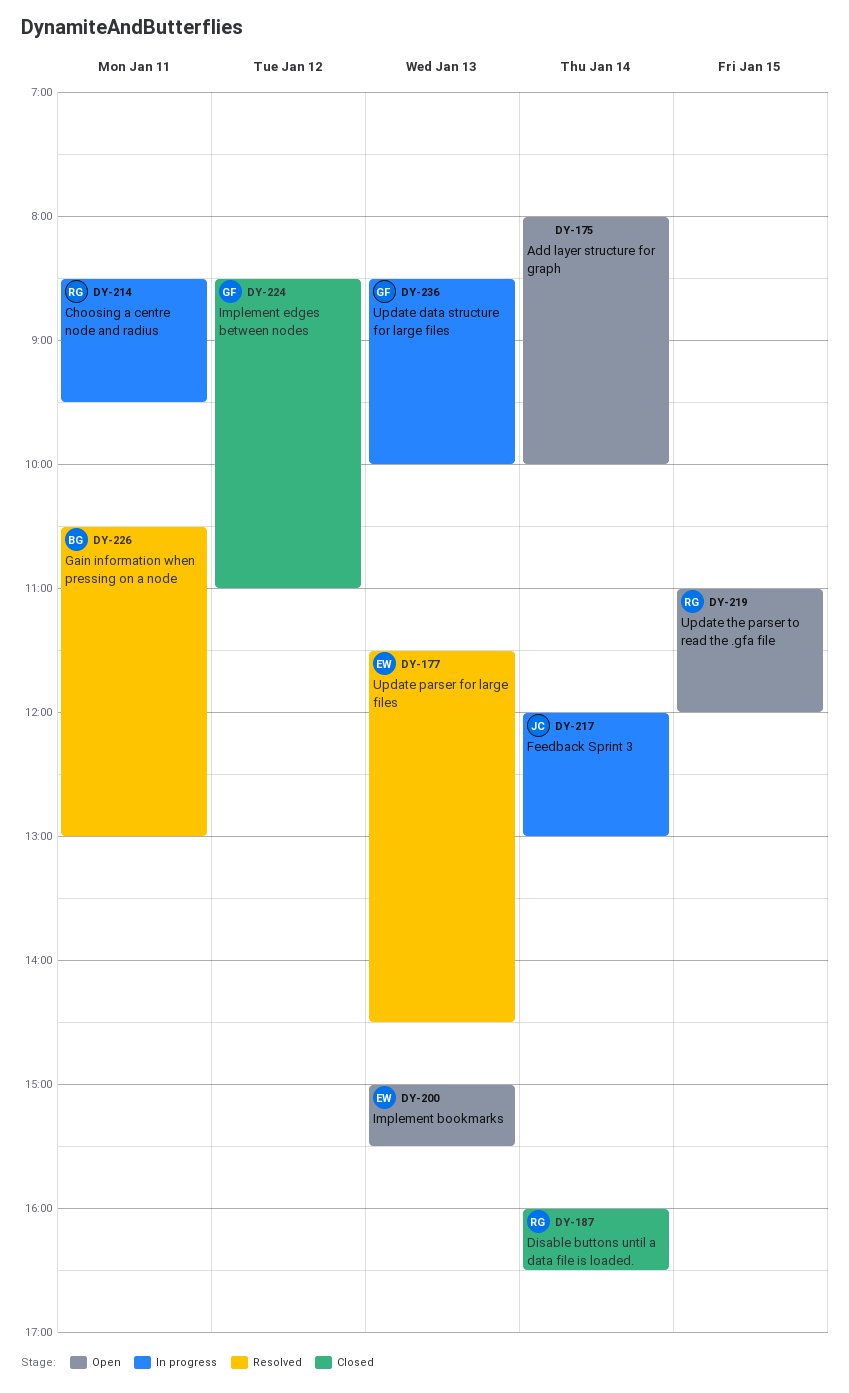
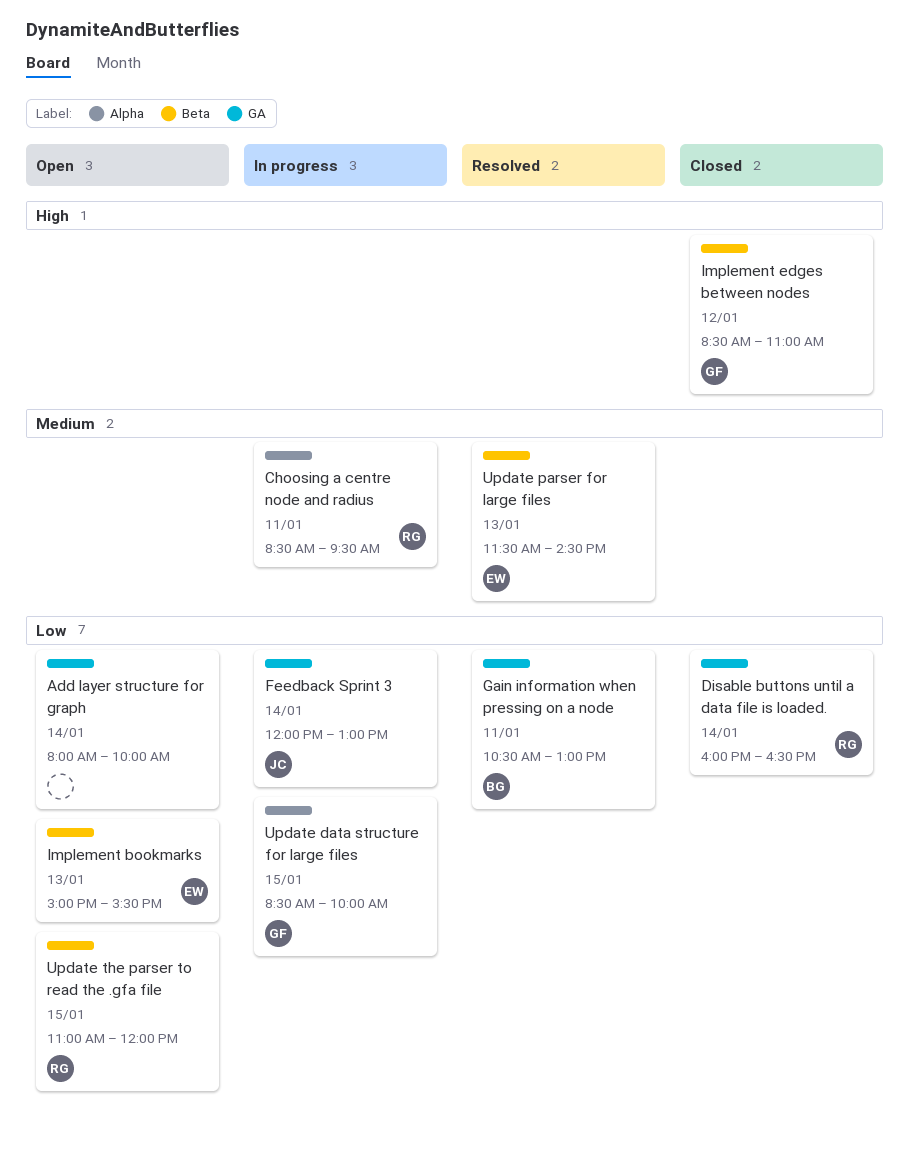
Update data structure for large files, day: Jan 13 -> Jan 15

